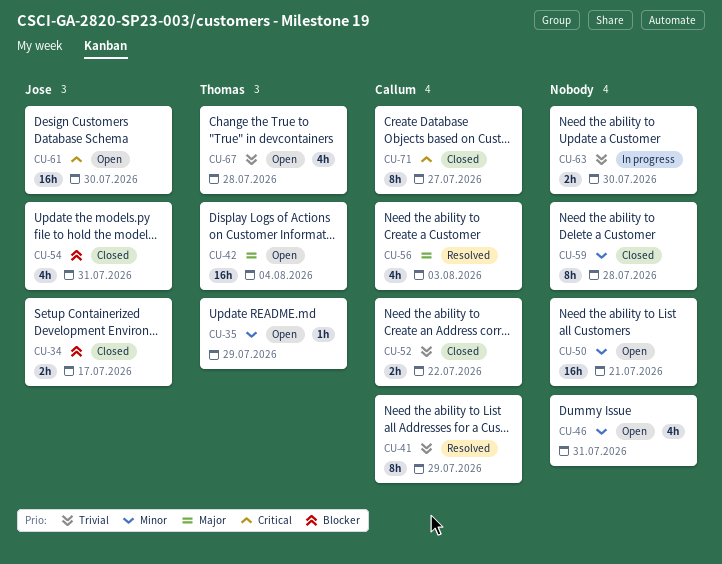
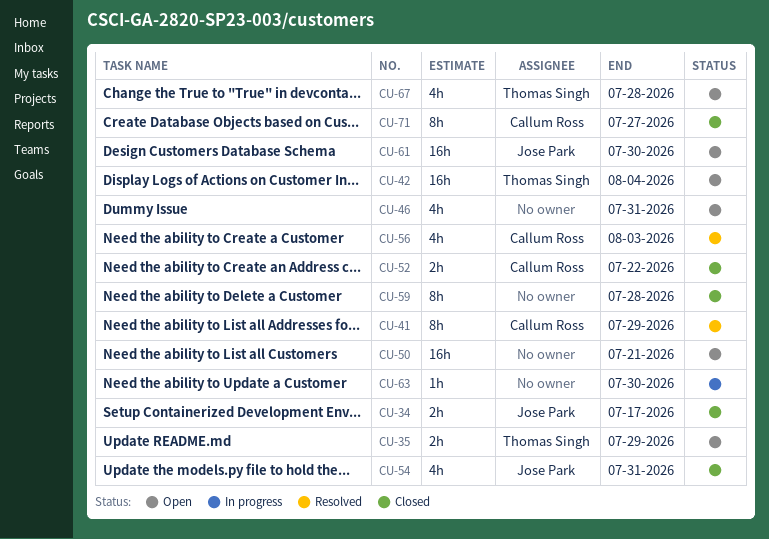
CU-35, estimate: 1h -> 2h
CU-63, estimate: 2h -> 1h

